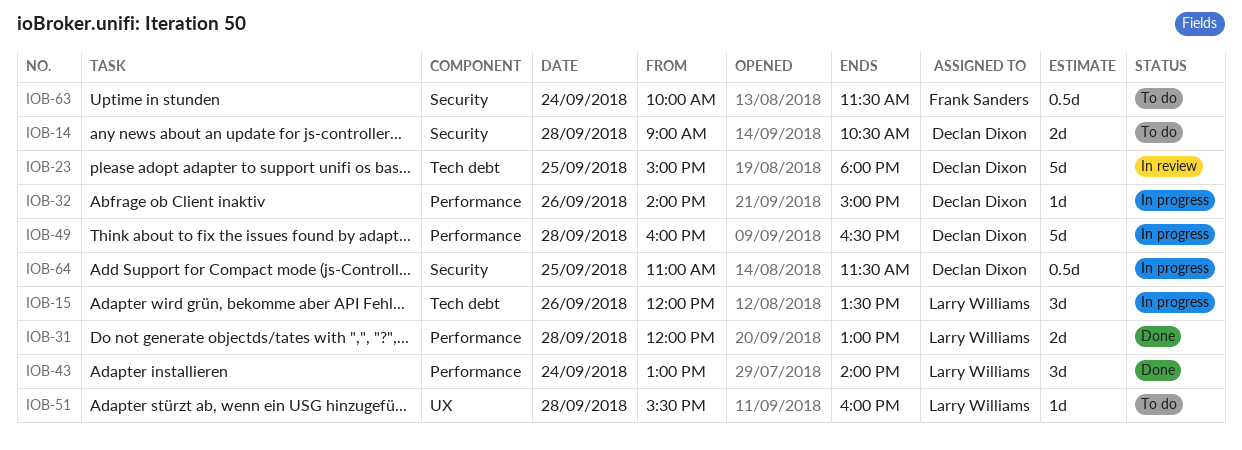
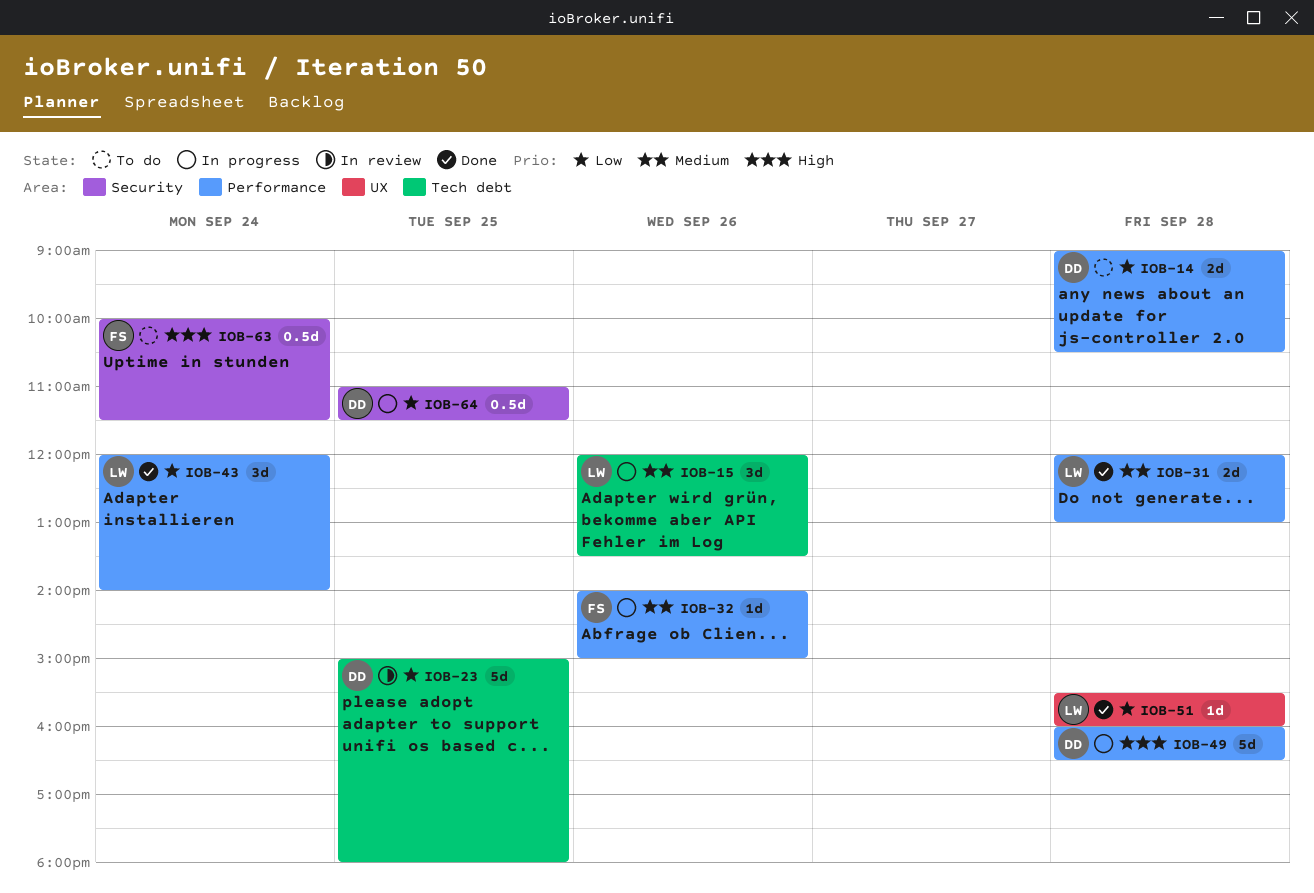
IOB-14, label: Security -> Performance
IOB-32, owner: Declan Dixon -> Frank Sanders
IOB-43, begins: 13:00 -> 12:00
IOB-51, status: To do -> Done

